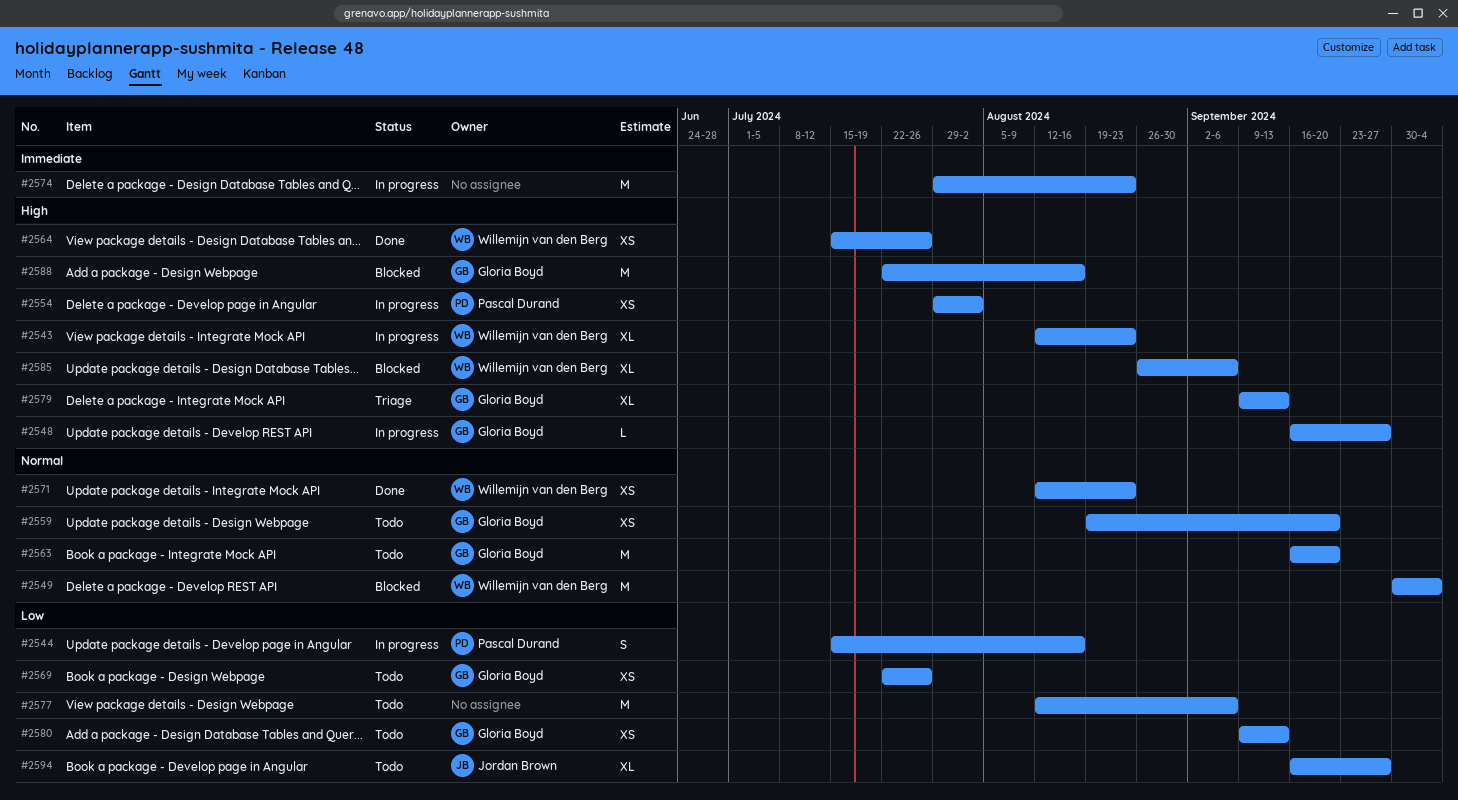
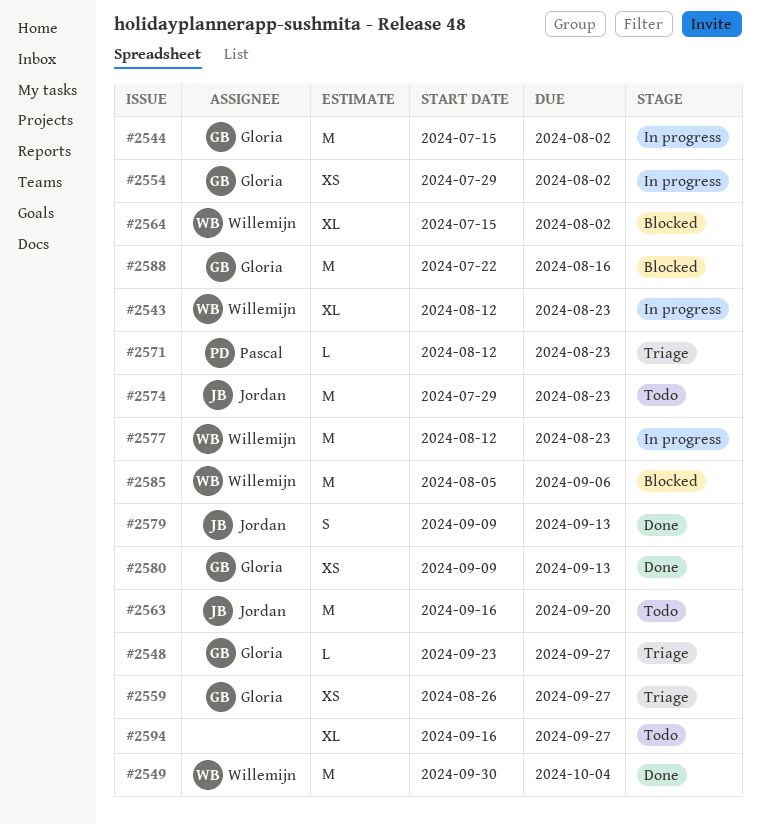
#2544, owner: Pascal Durand -> Gloria Boyd
#2544, estimate: S -> M
#2544, due: Aug 16 -> Aug 2
#2548, status: In progress -> Triage
#2548, start: Sep 16 -> Sep 23
#2549, status: Blocked -> Done
#2554, owner: Pascal Durand -> Gloria Boyd
#2559, status: Todo -> Triage
#2559, start: Aug 19 -> Aug 26
#2559, due: Sep 20 -> Sep 27
#2563, owner: Gloria Boyd -> Jordan Brown
#2564, status: Done -> Blocked
#2564, estimate: XS -> XL
#2564, due: Jul 26 -> Aug 2
#2569: present -> none
#2571, status: Done -> Triage
#2571, owner: Willemijn van den Berg -> Pascal Durand
#2571, estimate: XS -> L
#2574, status: In progress -> Todo
#2574, owner: none -> Jordan Brown
#2577, status: Todo -> In progress
#2577, owner: none -> Willemijn van den Berg
#2577, due: Sep 6 -> Aug 23
#2579, status: Triage -> Done
#2579, owner: Gloria Boyd -> Jordan Brown
#2579, estimate: XL -> S
#2580, status: Todo -> Done
#2585, estimate: XL -> M
#2585, start: Aug 26 -> Aug 5
#2594, owner: Jordan Brown -> none

